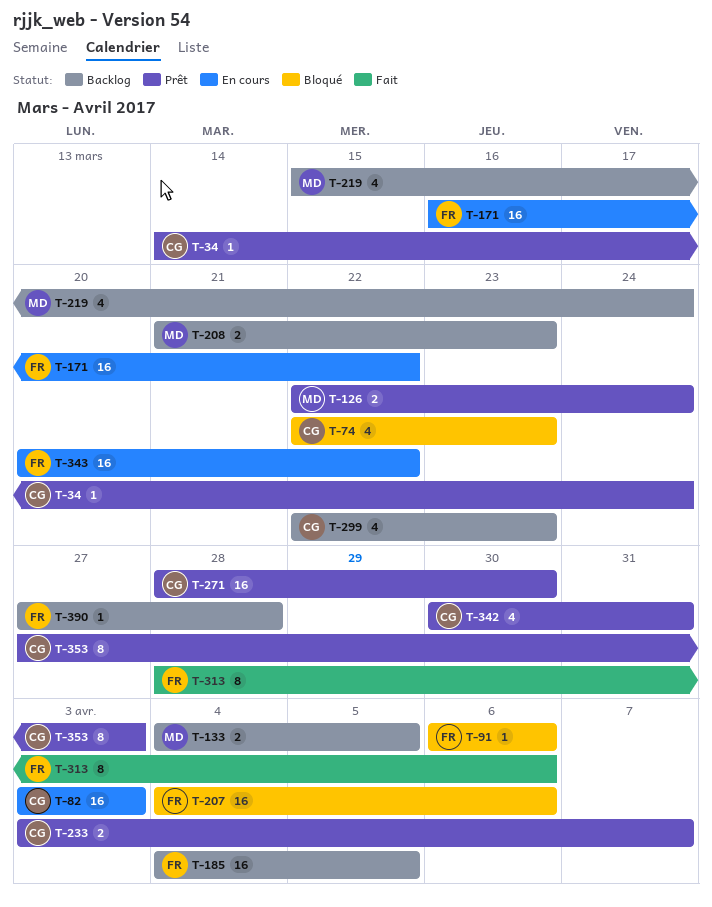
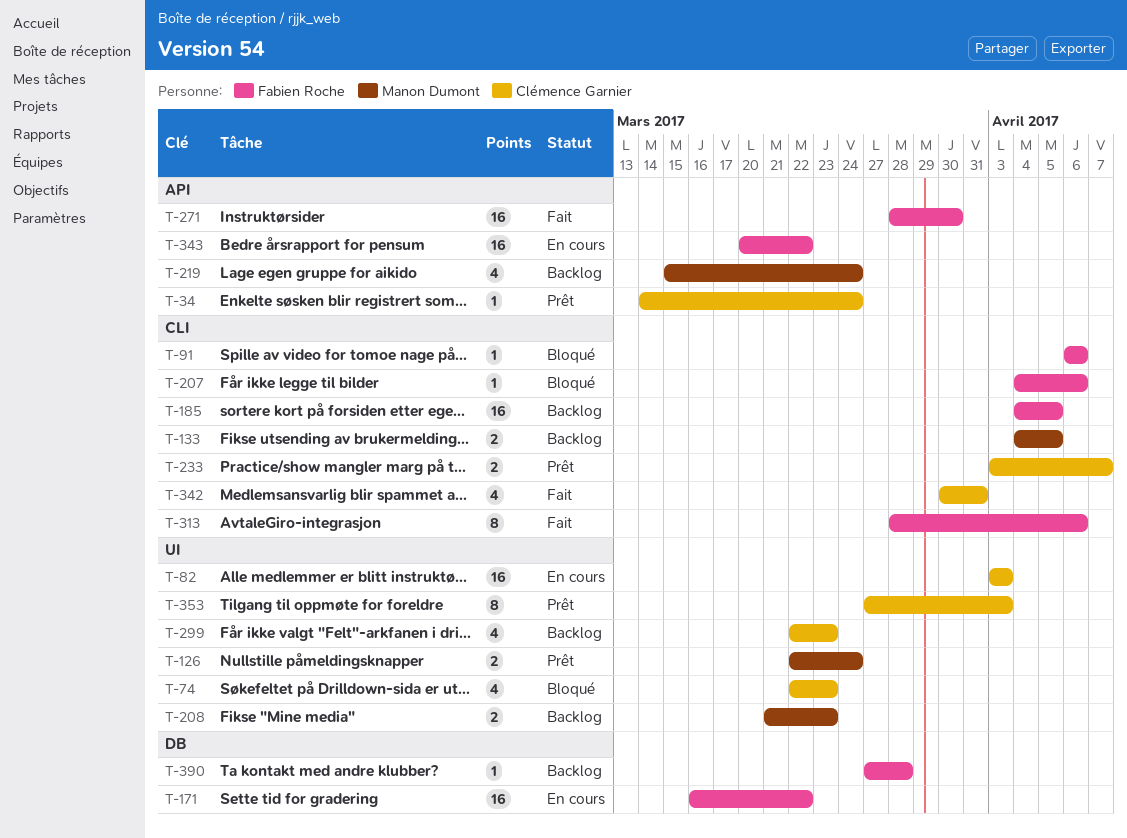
T-207, estimate: 16 -> 1
T-271, status: Prêt -> Fait
T-271, owner: Clémence Garnier -> Fabien Roche
T-342, status: Prêt -> Fait

